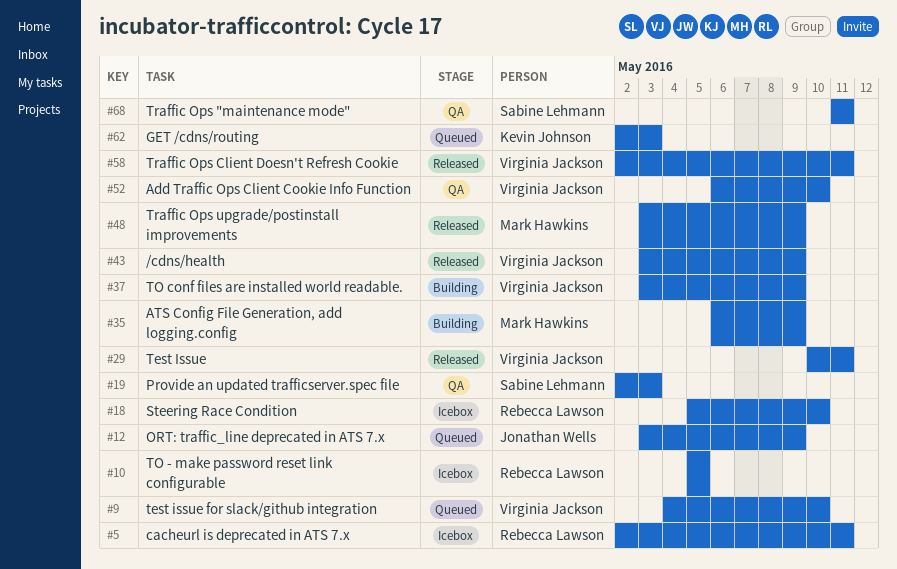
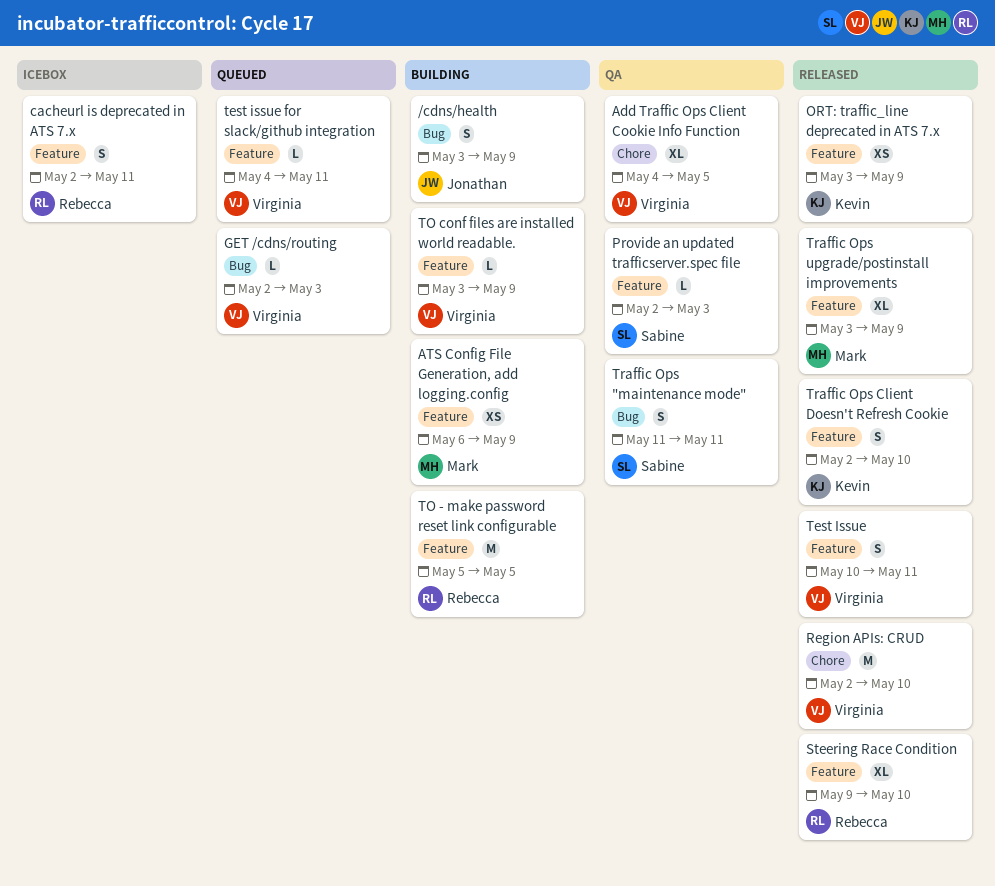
/cdns/health, status: Released -> Building
/cdns/health, owner: Virginia Jackson -> Jonathan Wells
Add Traffic Ops Client Cookie Info Function, start: May 6 -> May 4
Add Traffic Ops Client Cookie Info Function, due: May 10 -> May 5
GET /cdns/routing, owner: Kevin Johnson -> Virginia Jackson
ORT: traffic_line deprecated in ATS 7.x, status: Queued -> Released
ORT: traffic_line deprecated in ATS 7.x, owner: Jonathan Wells -> Kevin Johnson
Region APIs: CRUD: none -> present
Steering Race Condition, status: Icebox -> Released
Steering Race Condition, start: May 5 -> May 9
test issue for slack/github integration, due: May 10 -> May 11
TO - make password reset link configurable, status: Icebox -> Building
Traffic Ops Client Doesn't Refresh Cookie, owner: Virginia Jackson -> Kevin Johnson
Traffic Ops Client Doesn't Refresh Cookie, due: May 11 -> May 10

